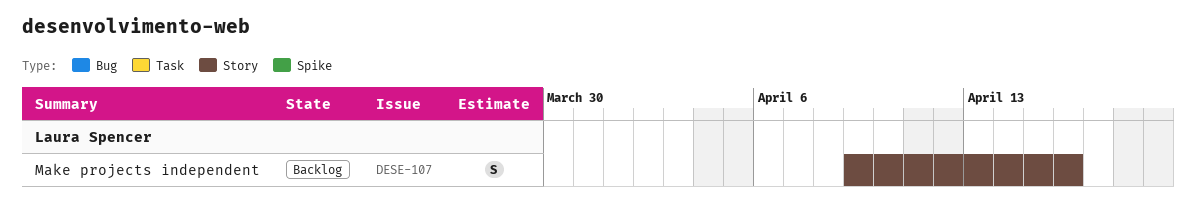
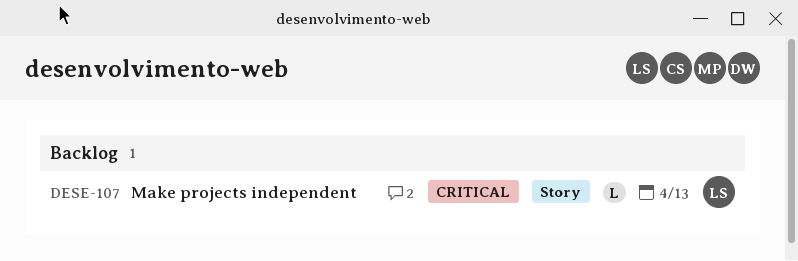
DESE-107, estimate: S -> L
DESE-107, due: Apr 16 -> Apr 13

